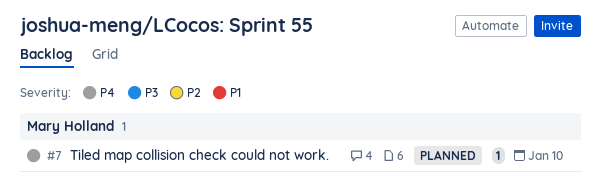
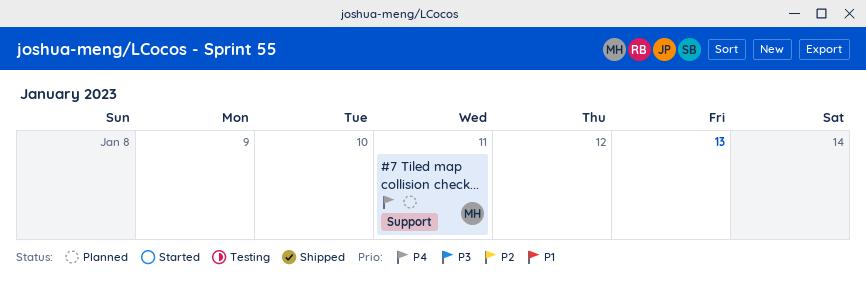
#7, due: Jan 10 -> Jan 11

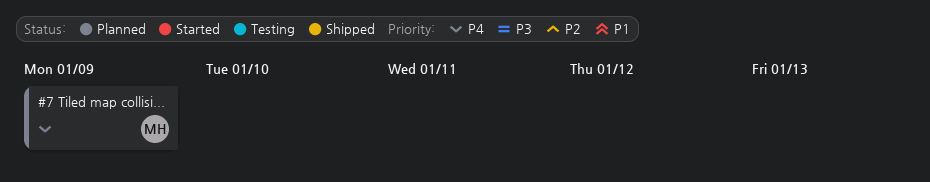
#7, due: Jan 11 -> Jan 9

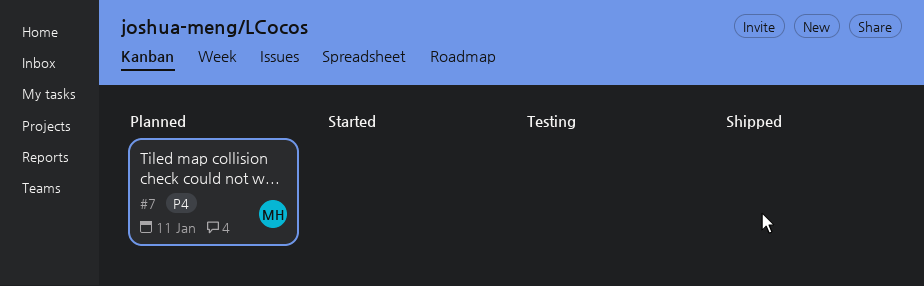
#7, due: Jan 9 -> Jan 11

